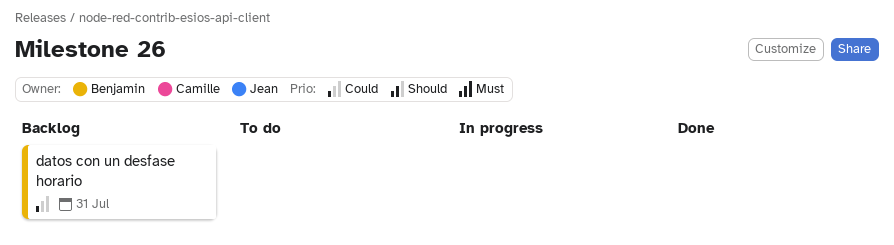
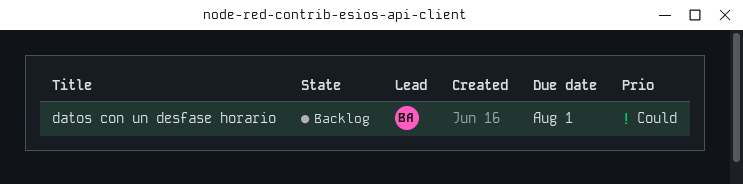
datos con un desfase horario, due: Jul 31 -> Aug 1

